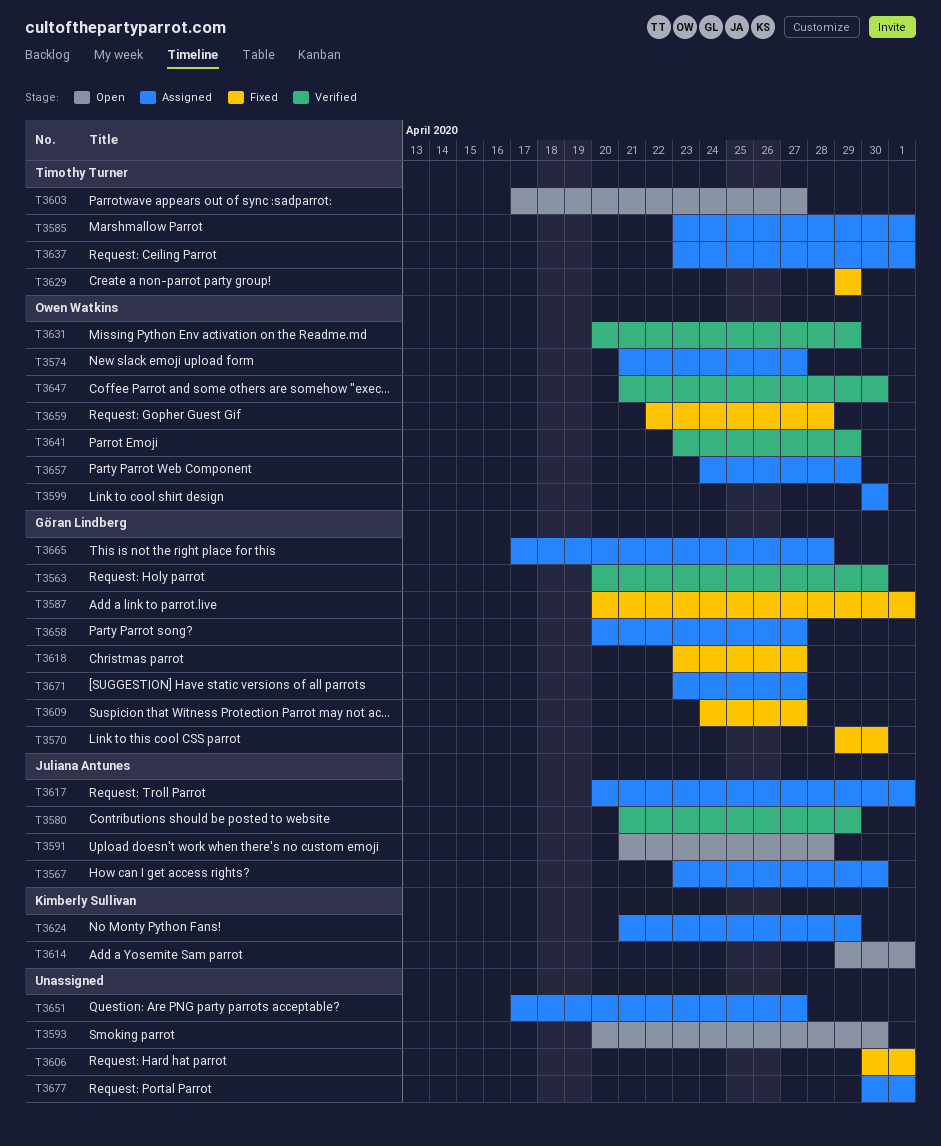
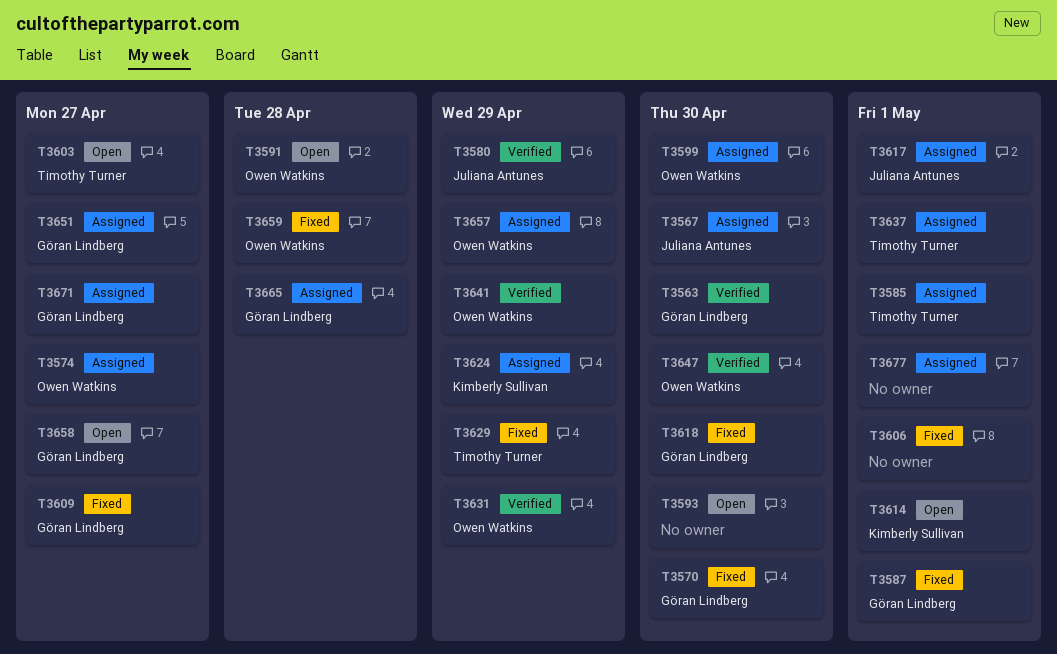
T3591, owner: Juliana Antunes -> Owen Watkins
T3618, due: Apr 27 -> Apr 30
T3651, owner: none -> Göran Lindberg
T3658, status: Assigned -> Open

